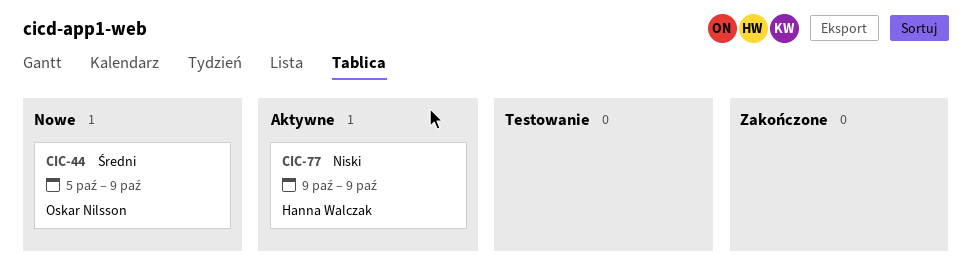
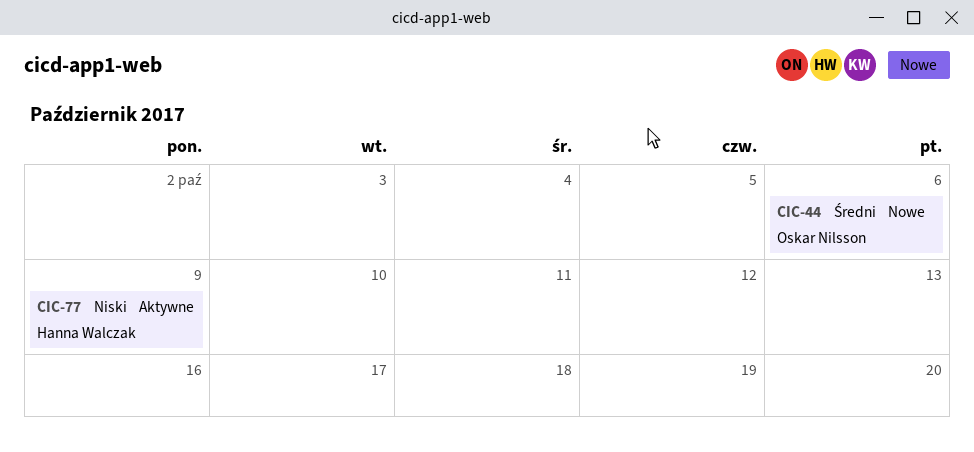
CIC-44, due: Oct 9 -> Oct 6

